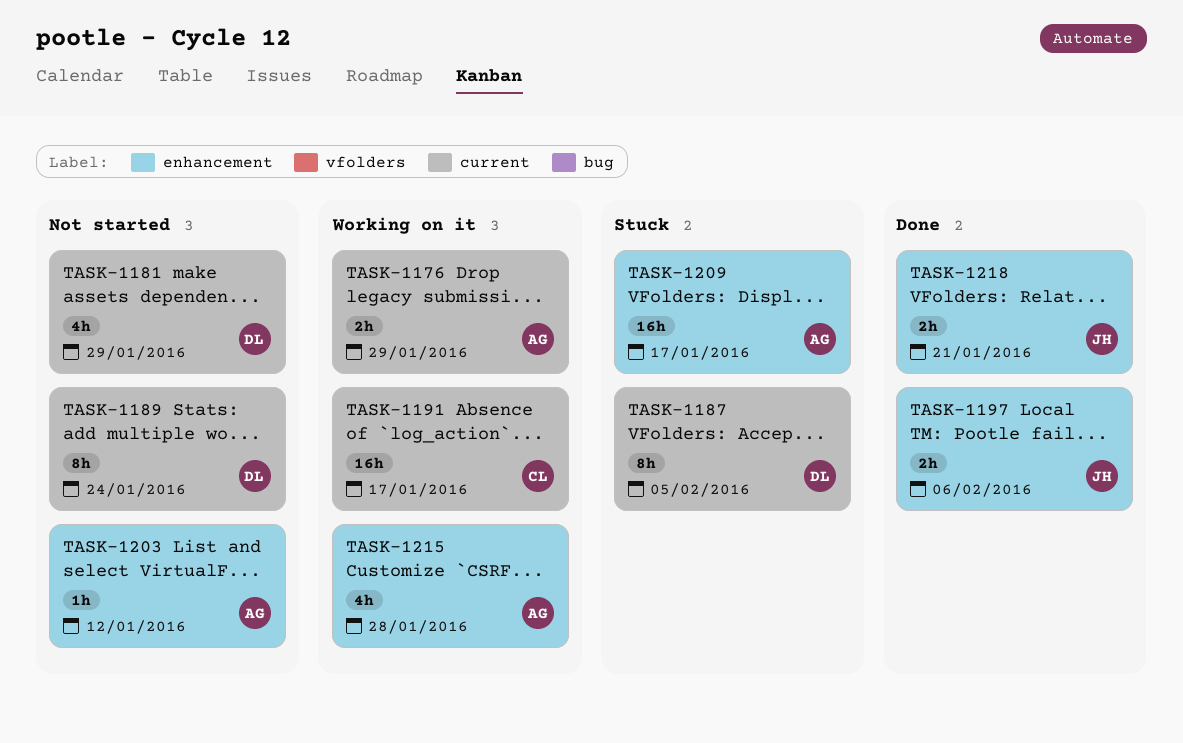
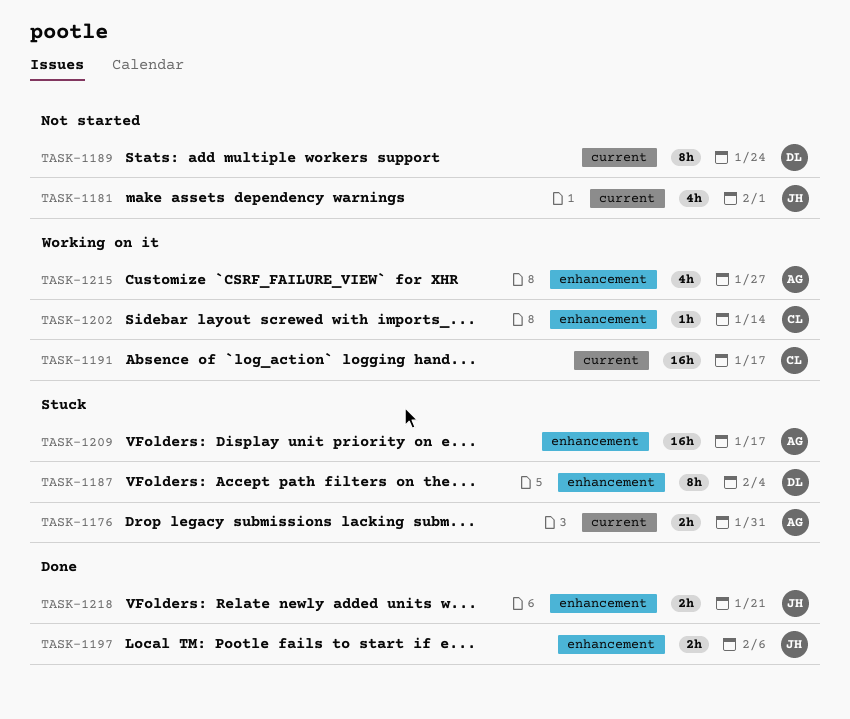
TASK-1176, status: Working on it -> Stuck
TASK-1176, due: Jan 29 -> Jan 31
TASK-1181, owner: DL -> JH
TASK-1181, due: Jan 29 -> Feb 1
TASK-1187, label: current -> enhancement
TASK-1187, due: Feb 5 -> Feb 4
TASK-1202: none -> present
TASK-1203: present -> none
TASK-1215, due: Jan 28 -> Jan 27

